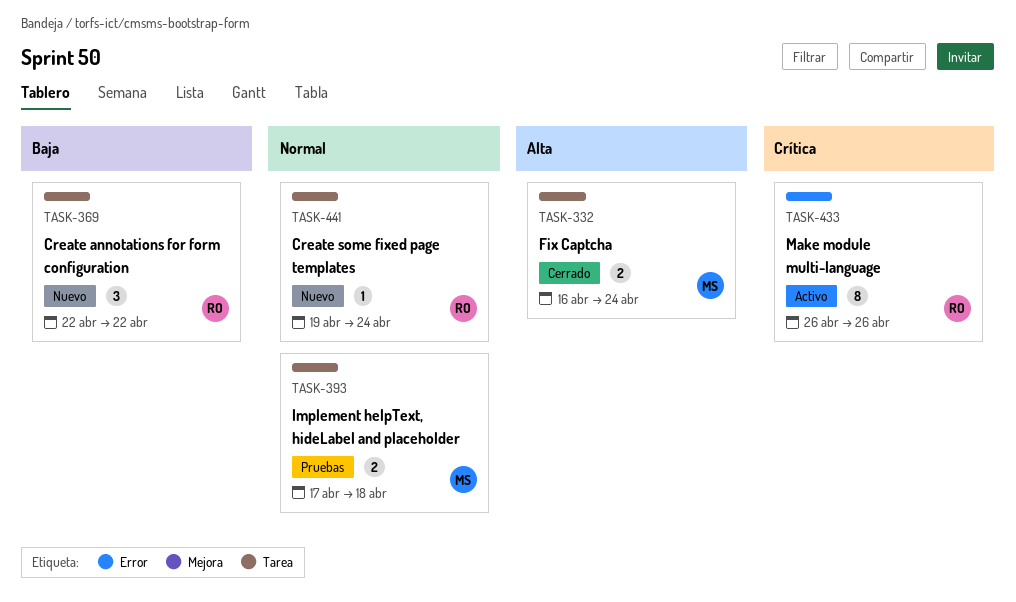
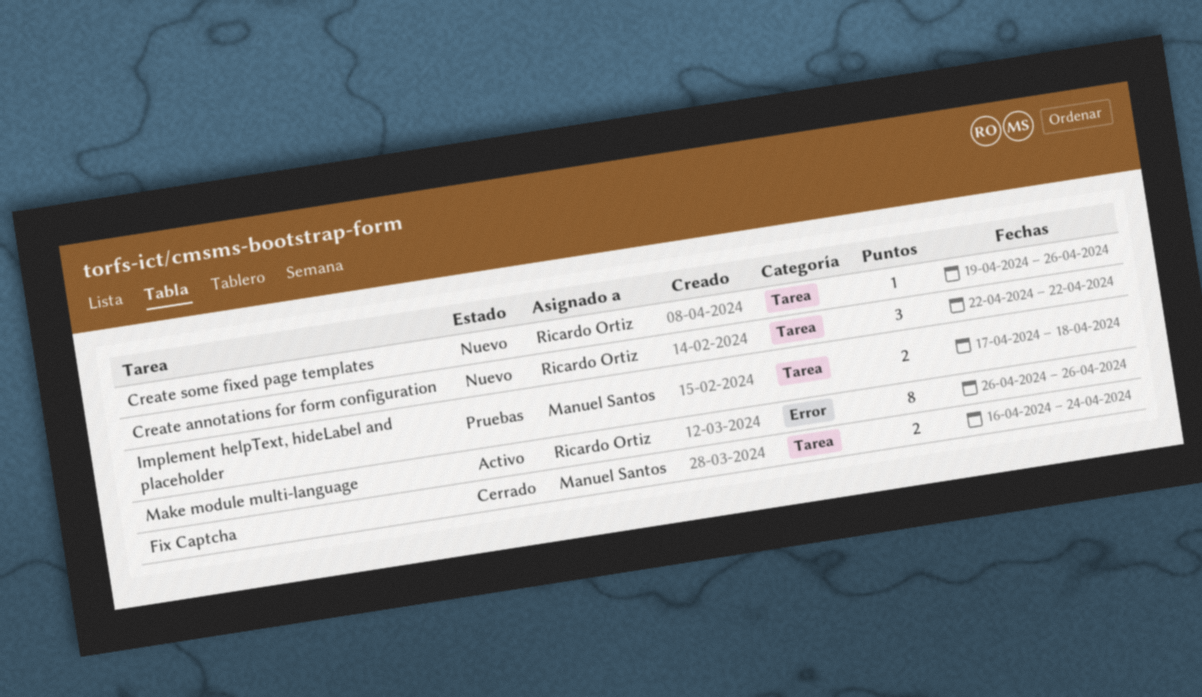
Create some fixed page templates, due: Apr 24 -> Apr 26

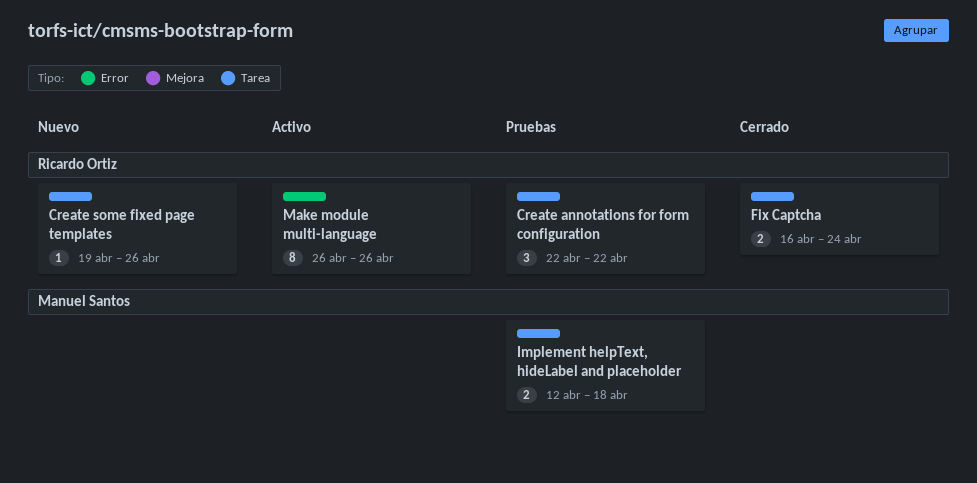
Create annotations for form configuration, status: Nuevo -> Pruebas
Fix Captcha, owner: Manuel Santos -> Ricardo Ortiz
Implement helpText, hideLabel and placeholder, start: Apr 17 -> Apr 12

